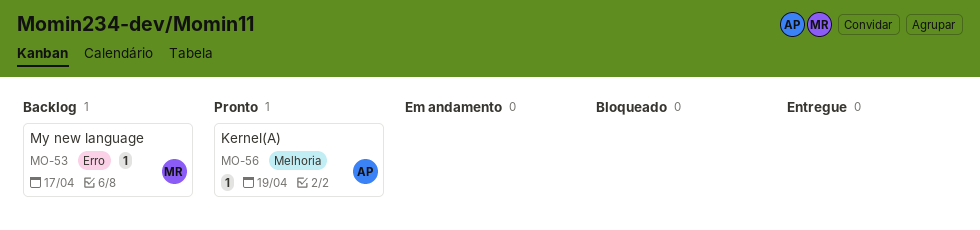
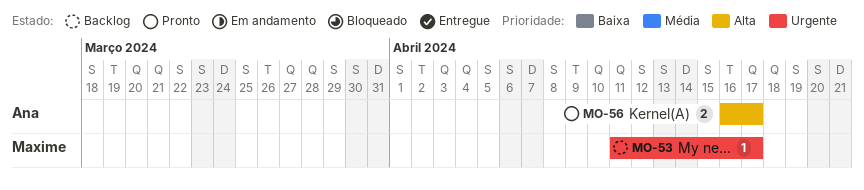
MO-56, estimate: 1 -> 2
MO-56, due: Apr 19 -> Apr 17

